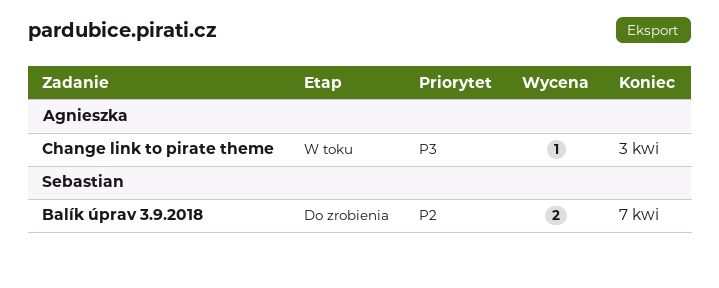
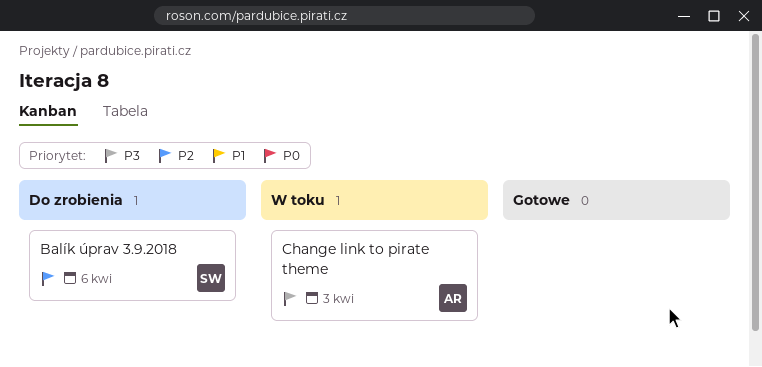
Balík úprav 3.9.2018, due: Apr 7 -> Apr 6

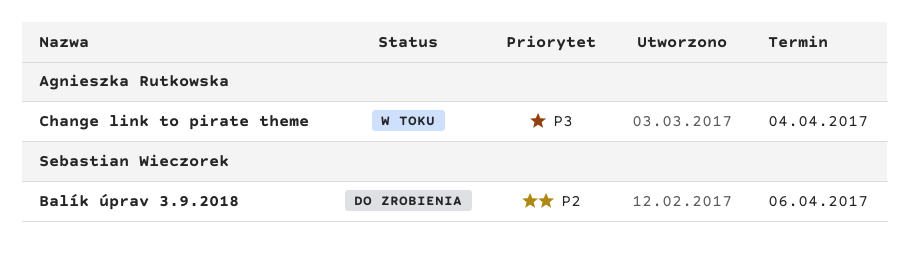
Change link to pirate theme, due: Apr 3 -> Apr 4

